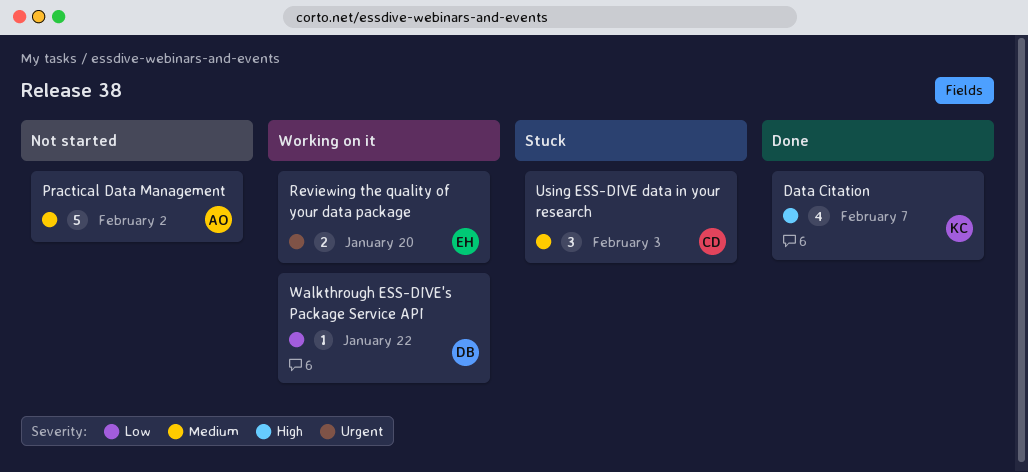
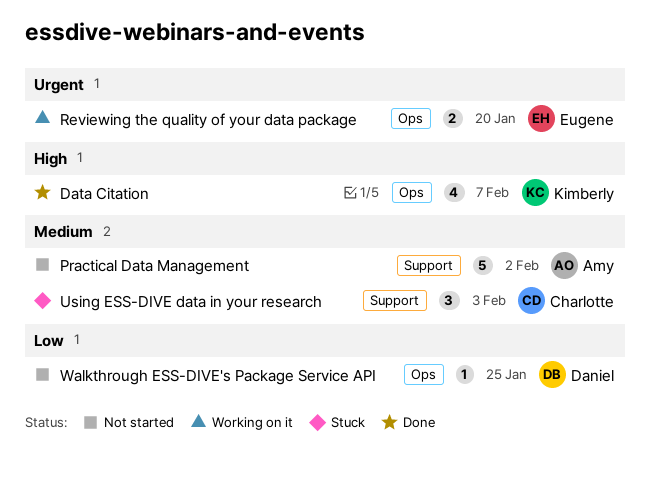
Walkthrough ESS-DIVE's Package Service API, status: Working on it -> Not started
Walkthrough ESS-DIVE's Package Service API, due: Jan 22 -> Jan 25

